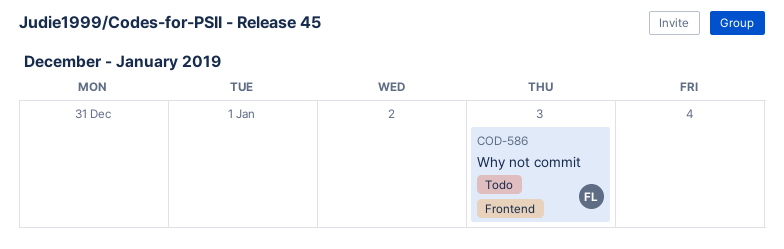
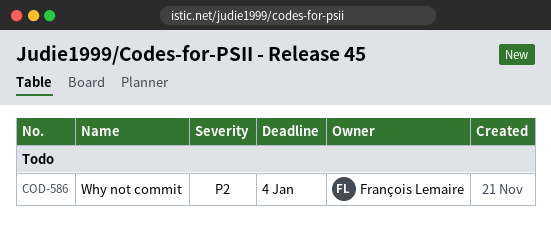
COD-586, due: Jan 3 -> Jan 4

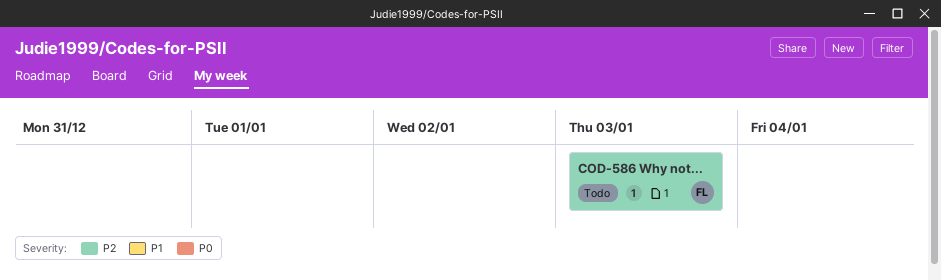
COD-586, due: Jan 4 -> Jan 3

